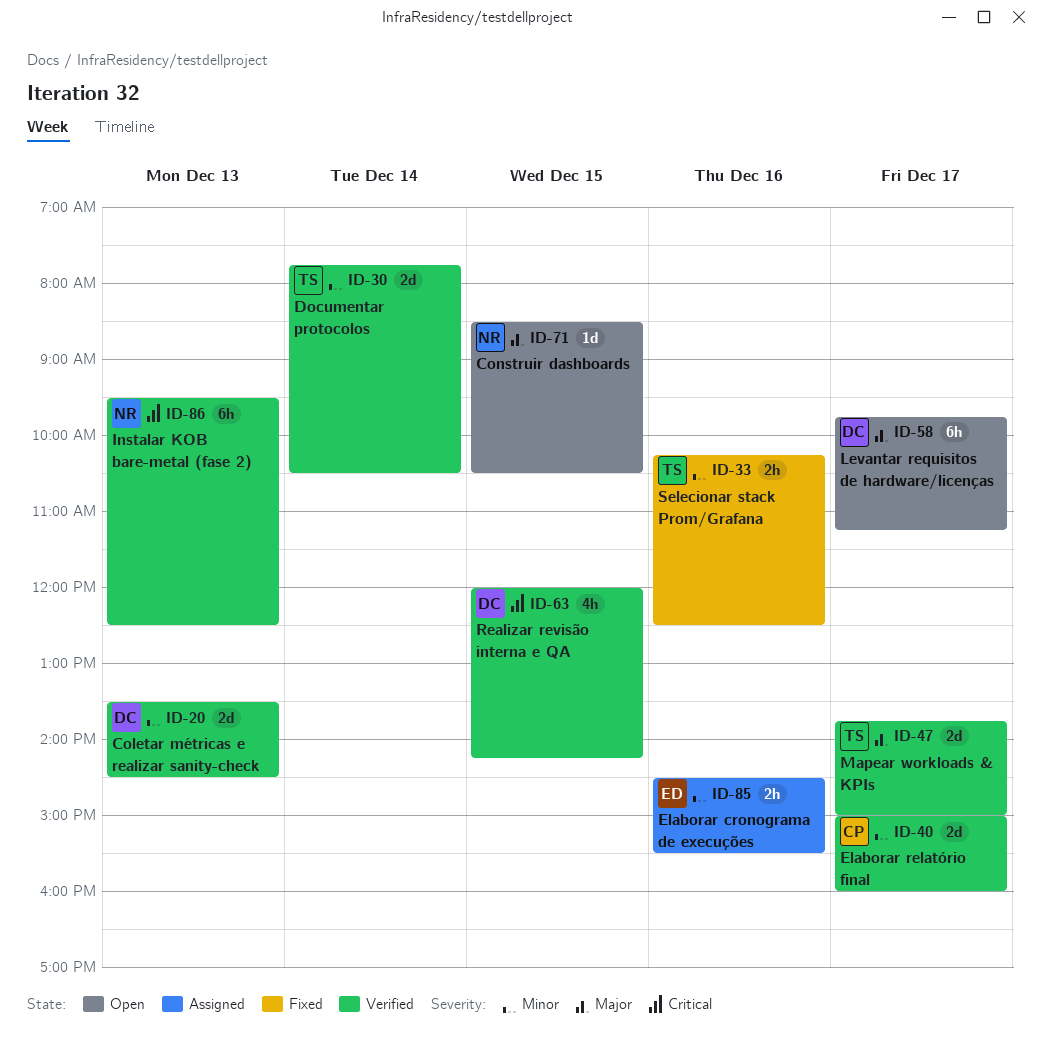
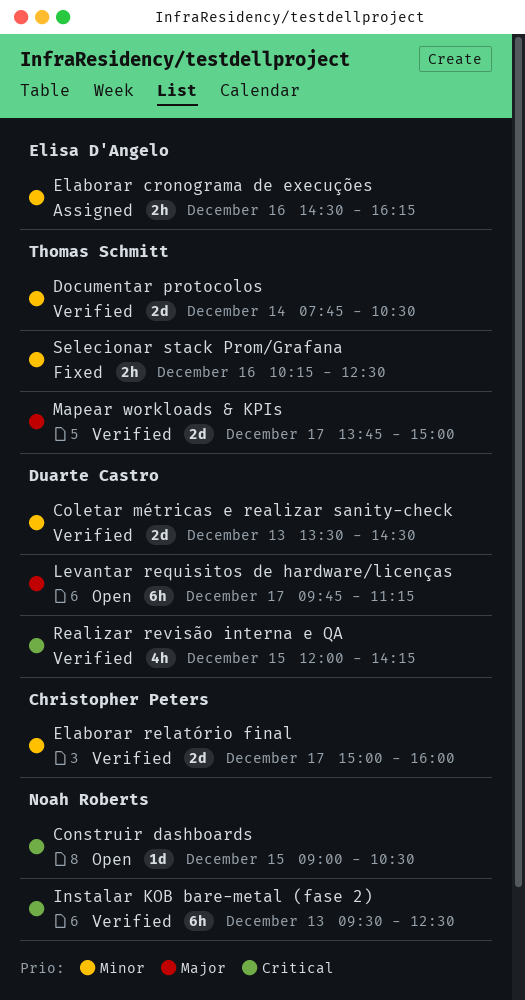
Construir dashboards, priority: Major -> Critical
Construir dashboards, begins: 08:30 -> 09:00
Elaborar cronograma de execuções, ends: 15:30 -> 16:15

